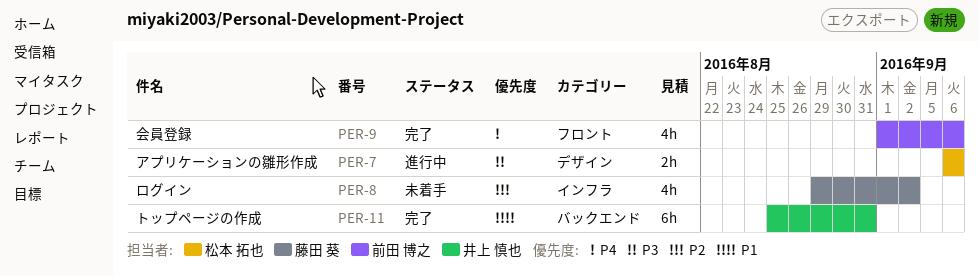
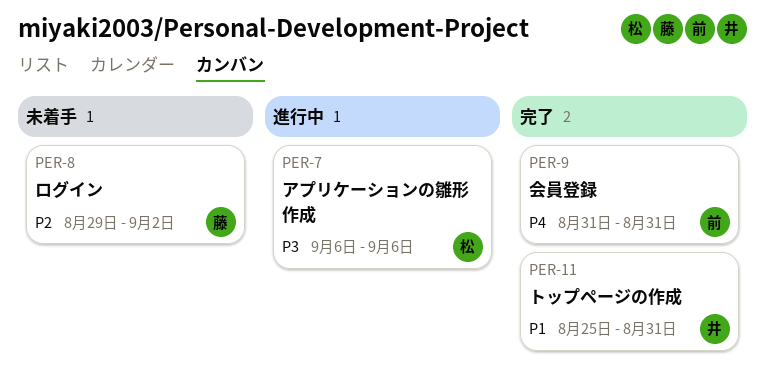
PER-9, start: Sep 1 -> Aug 31
PER-9, due: Sep 6 -> Aug 31

